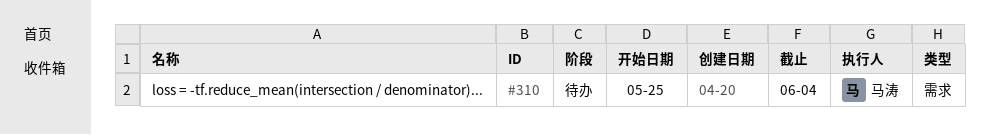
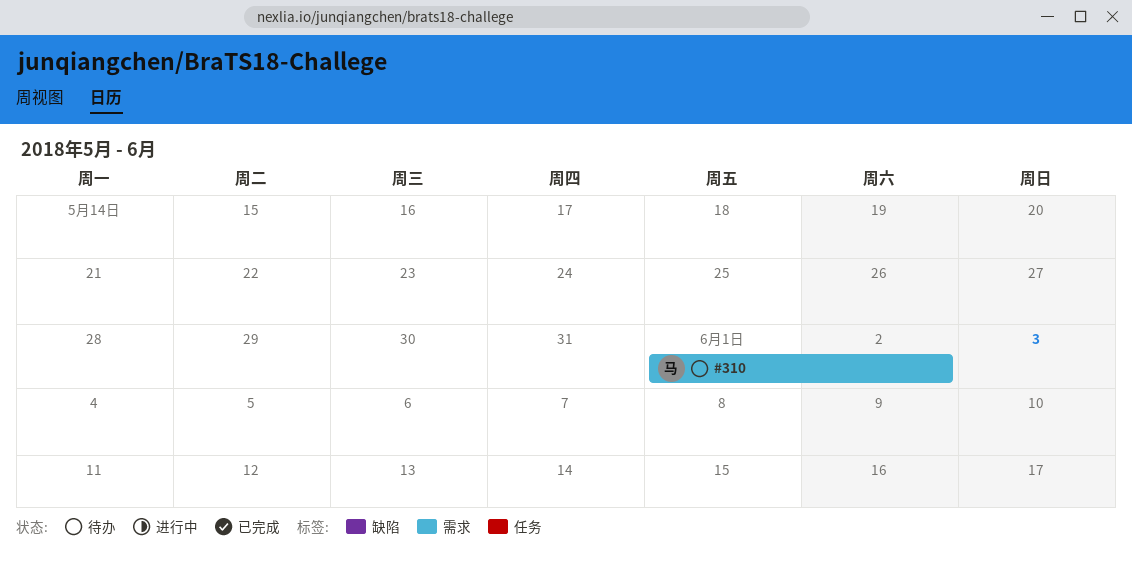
#310, start: May 25 -> Jun 1
#310, due: Jun 4 -> Jun 2

